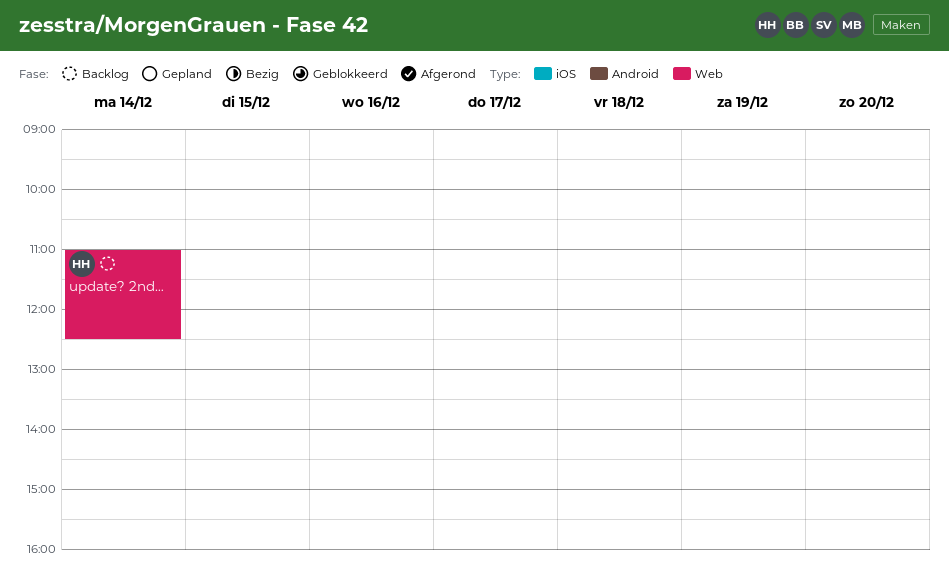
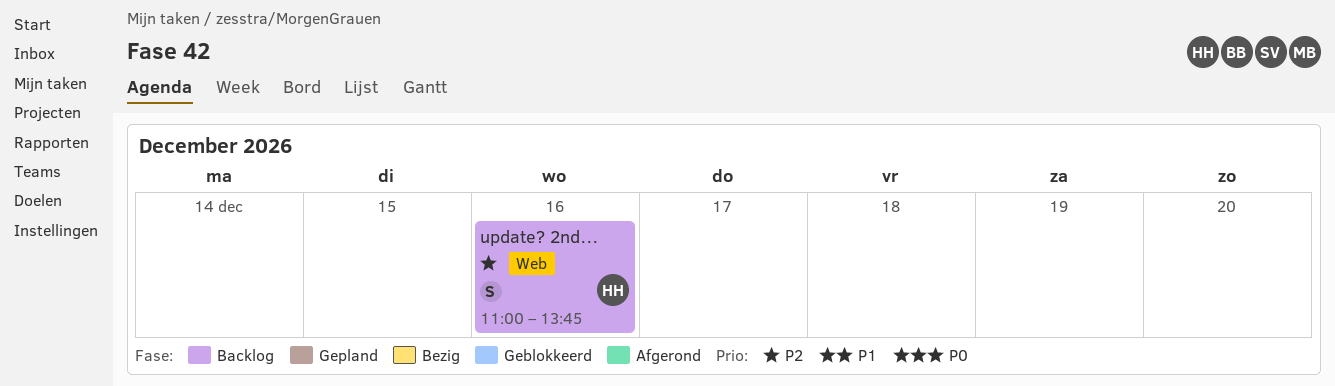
update? 2nd…, day: Dec 14 -> Dec 16
update? 2nd…, ends: 12:30 -> 13:45

